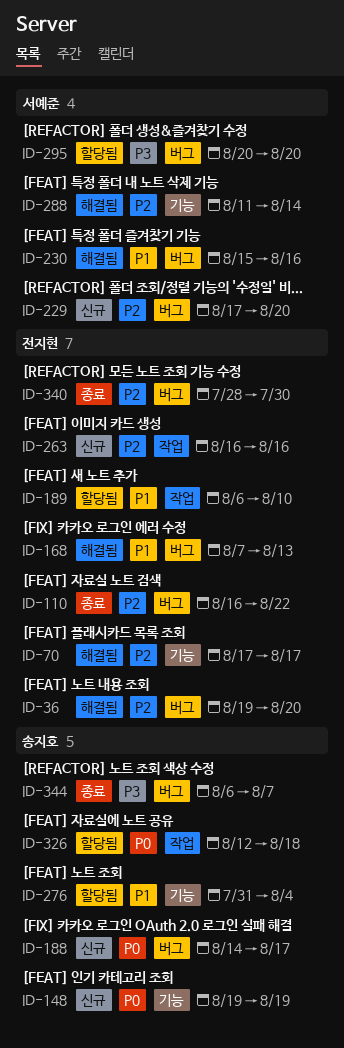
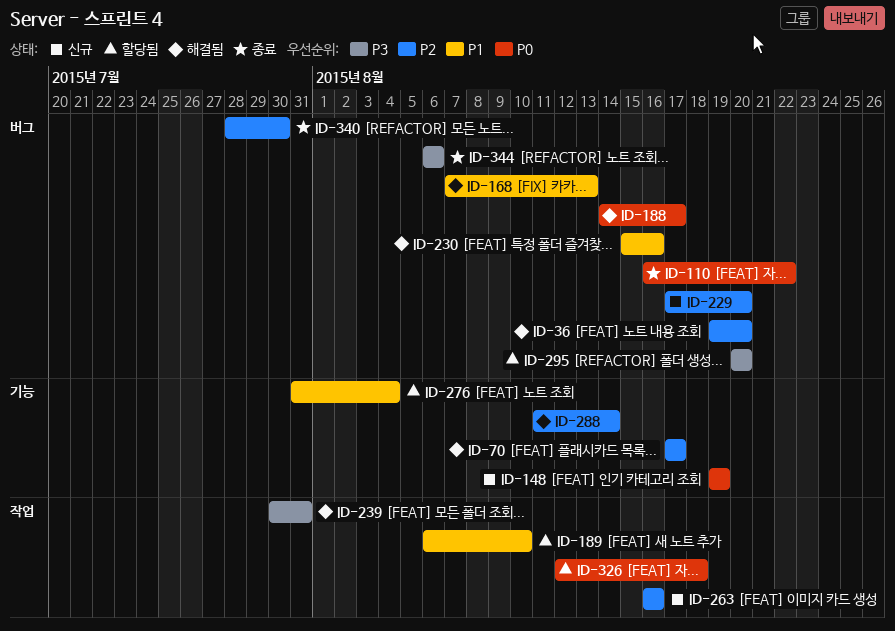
ID-110, priority: P2 -> P0
ID-188, status: 신규 -> 해결됨
ID-239: none -> present
ID-344, due: Aug 7 -> Aug 6

